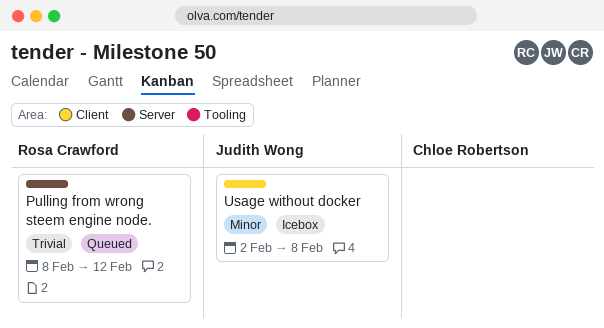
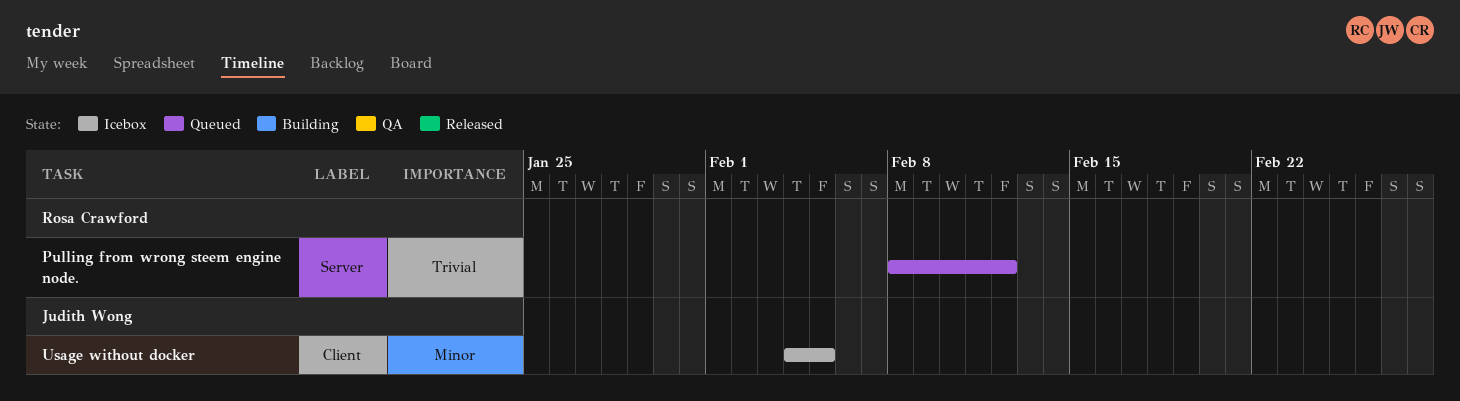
Usage without docker, start: Feb 2 -> Feb 4
Usage without docker, due: Feb 8 -> Feb 5

